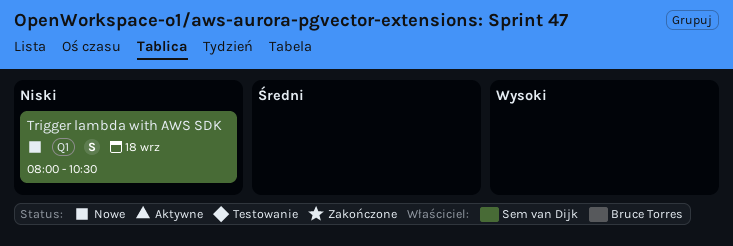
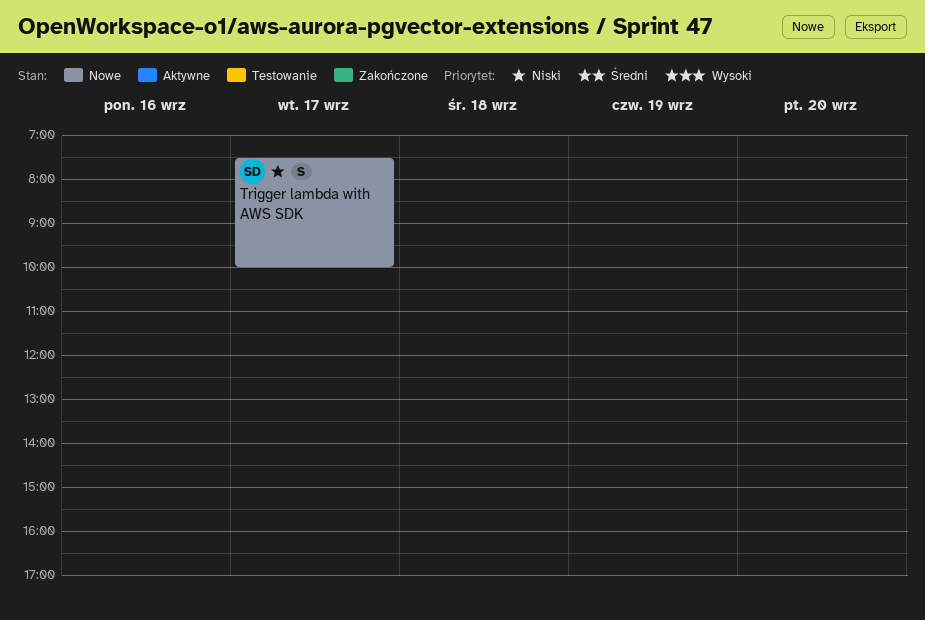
Trigger lambda with AWS SDK, day: Sep 18 -> Sep 17
Trigger lambda with AWS SDK, begins: 08:00 -> 07:30
Trigger lambda with AWS SDK, ends: 10:30 -> 10:00

